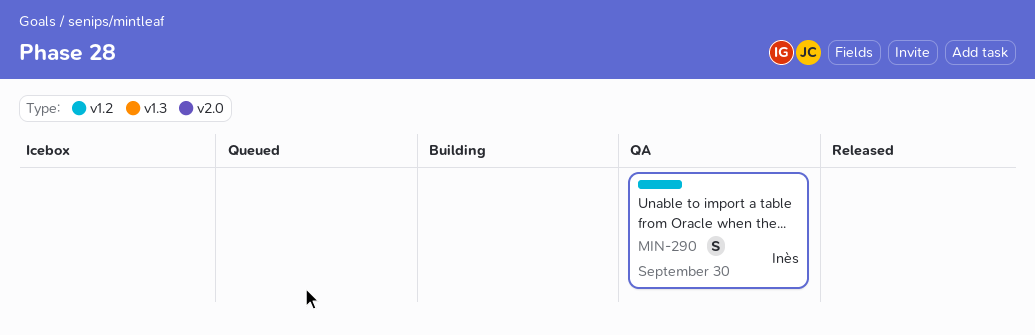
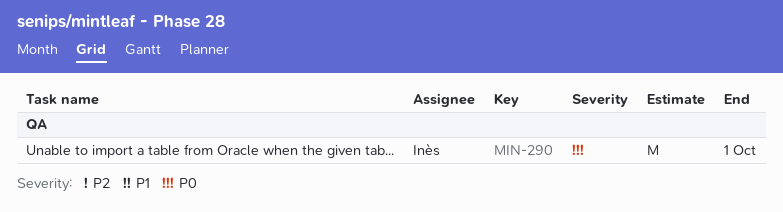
MIN-290, estimate: S -> M
MIN-290, due: Sep 30 -> Oct 1

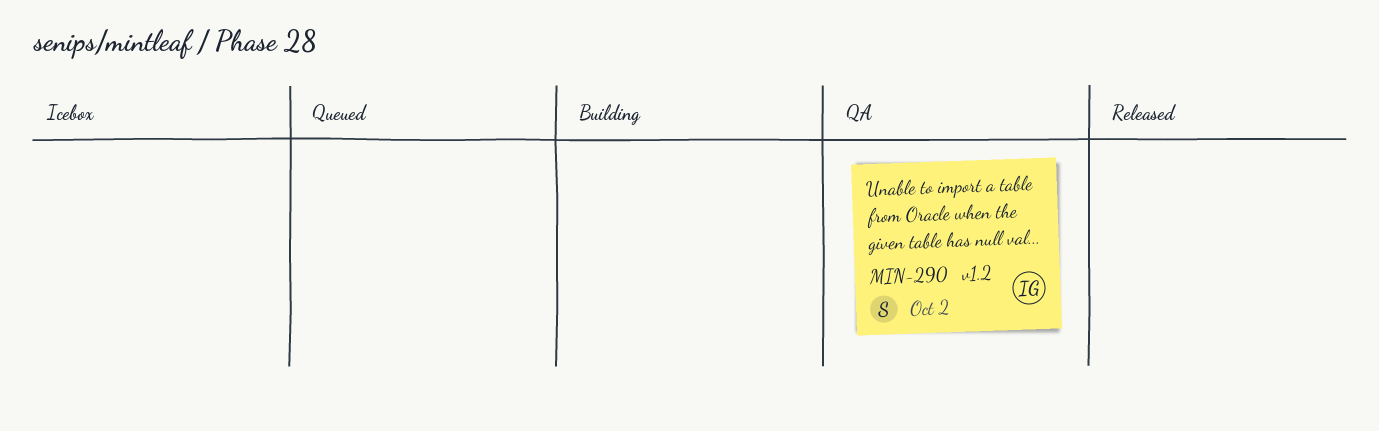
MIN-290, estimate: M -> S
MIN-290, due: Oct 1 -> Oct 2

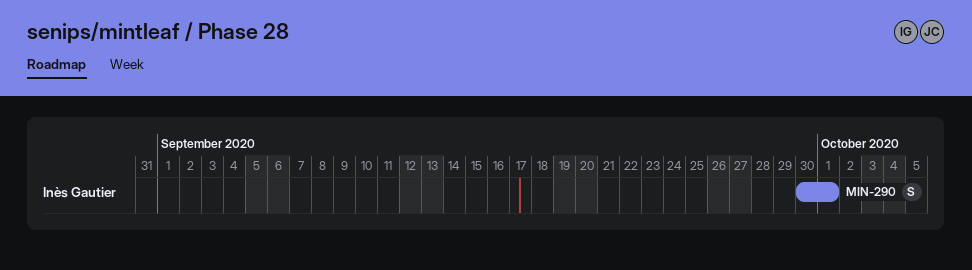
MIN-290, due: Oct 2 -> Oct 1

